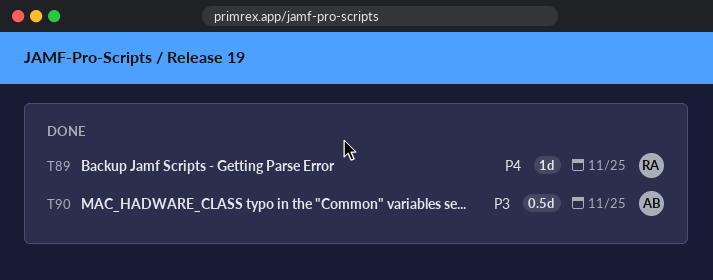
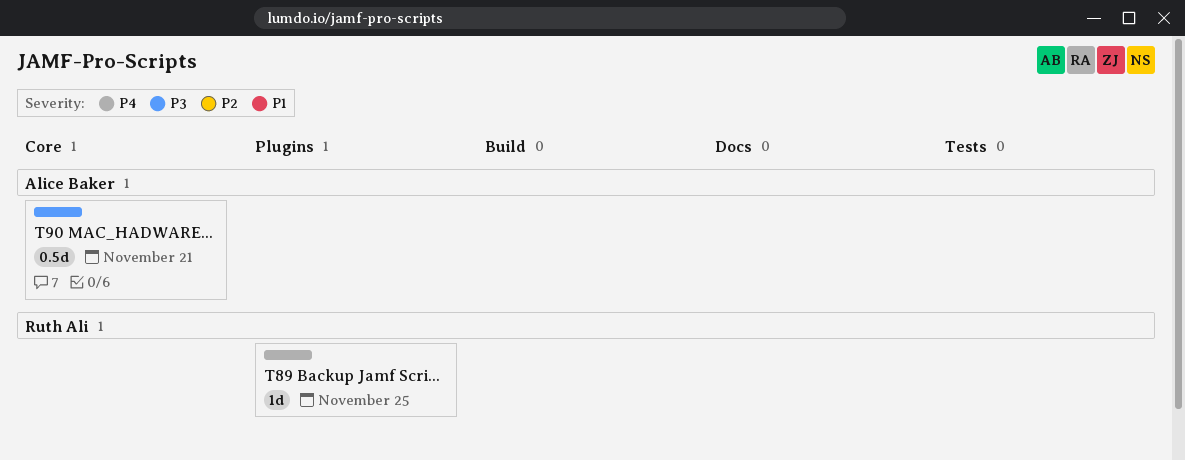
T90, due: Nov 25 -> Nov 21

